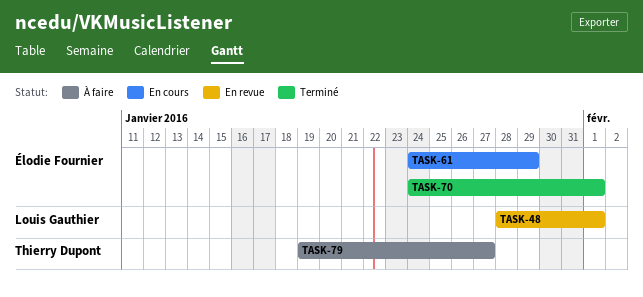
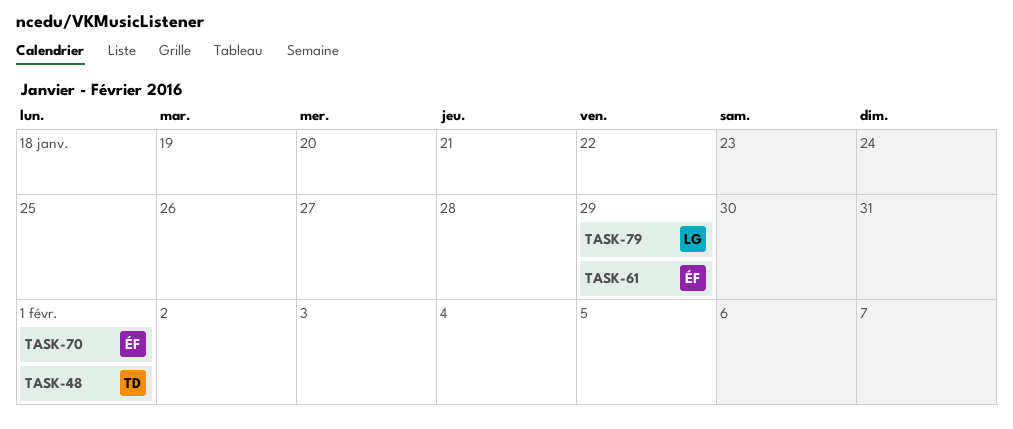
TASK-48, owner: Louis Gauthier -> Thierry Dupont
TASK-79, owner: Thierry Dupont -> Louis Gauthier
TASK-79, due: Jan 27 -> Jan 29

